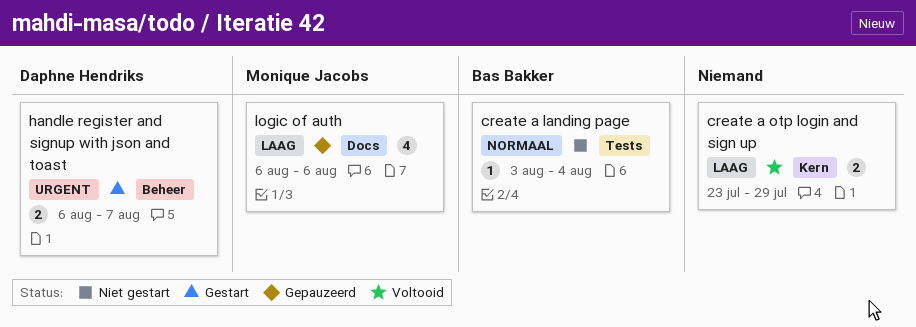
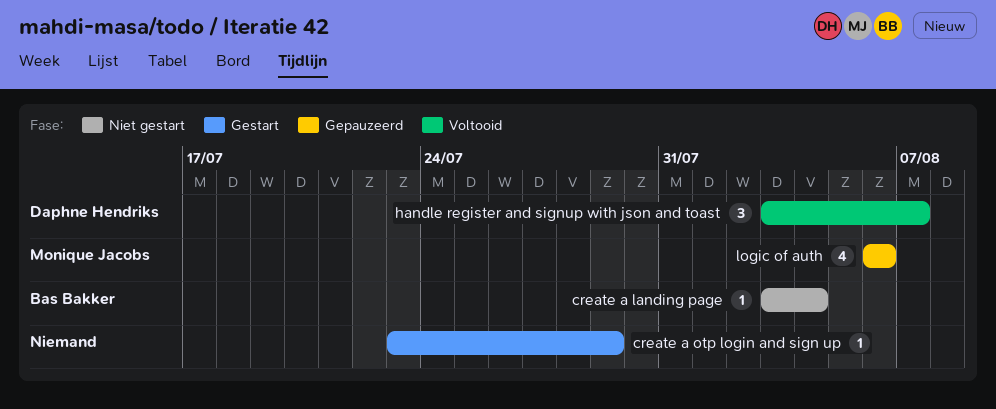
create a otp login and sign up, status: Voltooid -> Gestart
create a otp login and sign up, estimate: 2 -> 1
handle register and signup with json and toast, status: Gestart -> Voltooid
handle register and signup with json and toast, estimate: 2 -> 3
handle register and signup with json and toast, start: Aug 6 -> Aug 3

